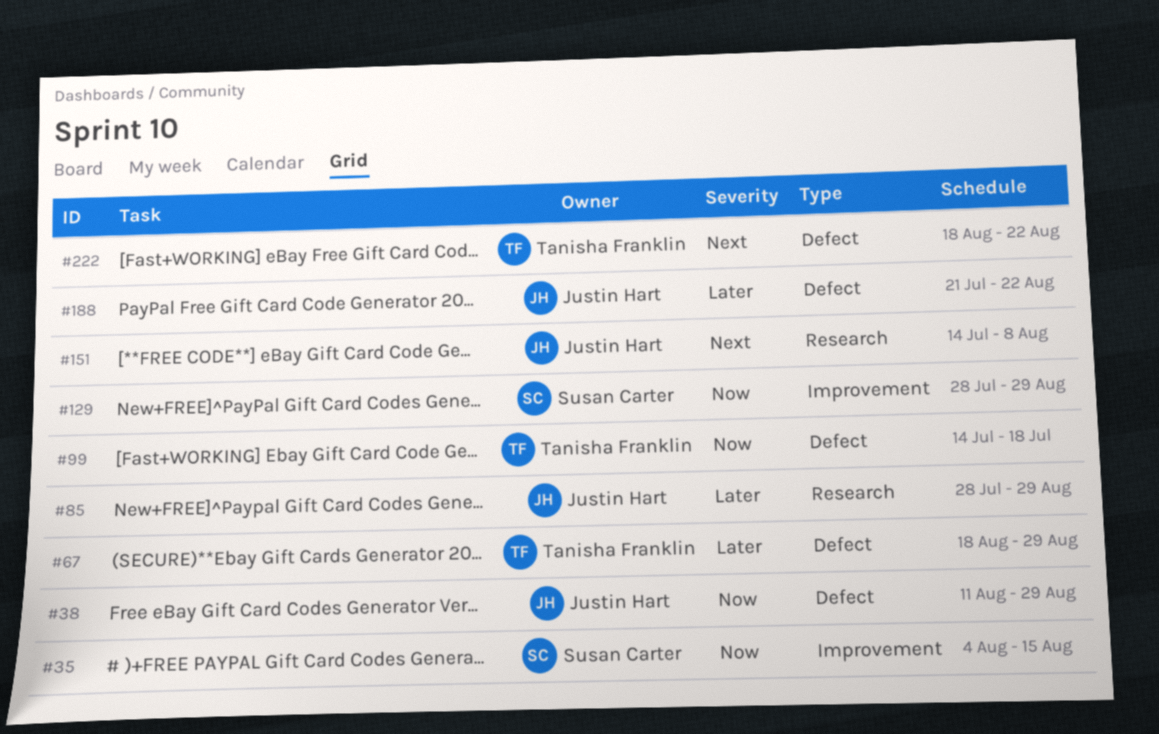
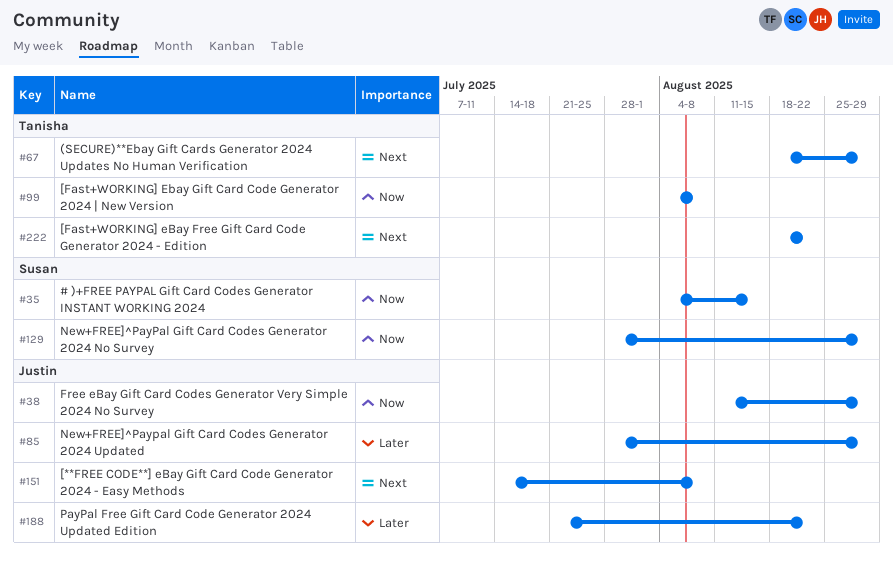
#67, priority: Later -> Next
#99, start: Jul 14 -> Aug 4
#99, due: Jul 18 -> Aug 8

